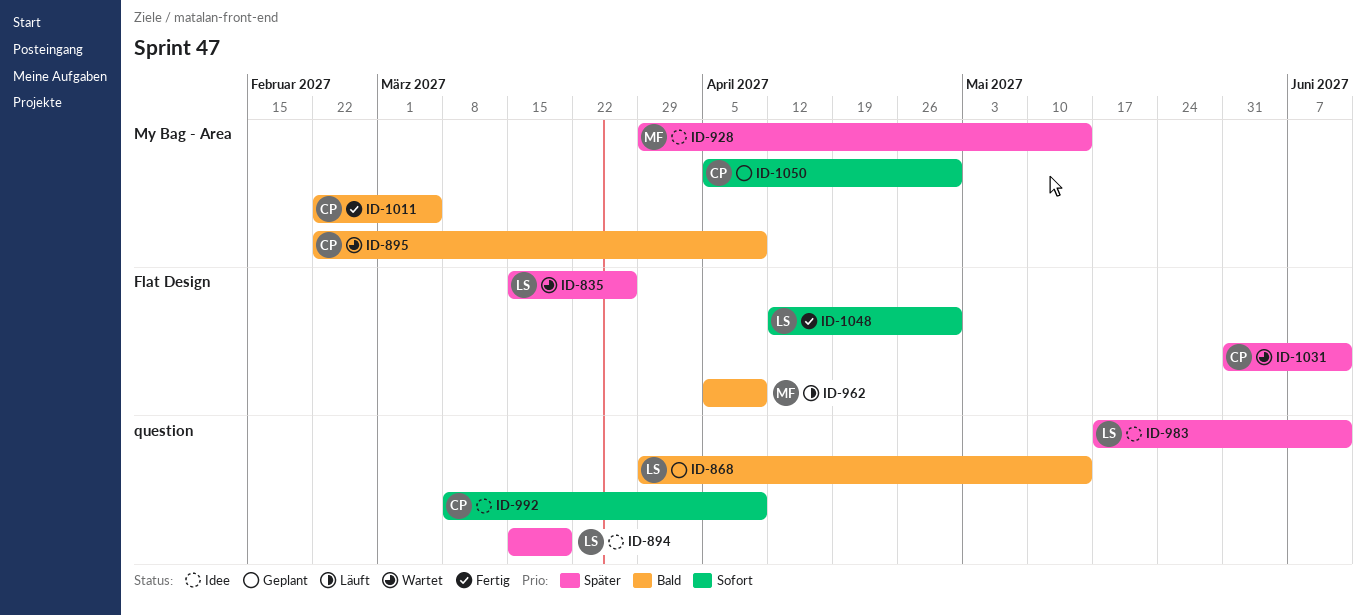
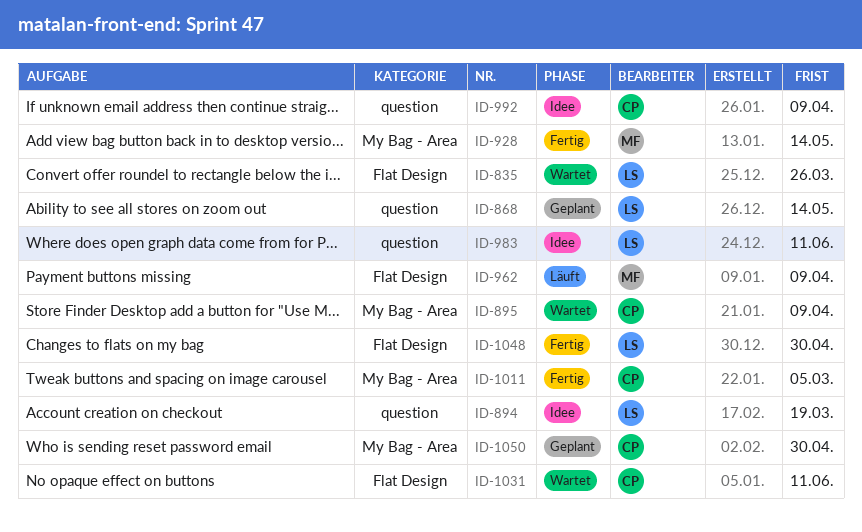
ID-928, status: Idee -> Fertig

